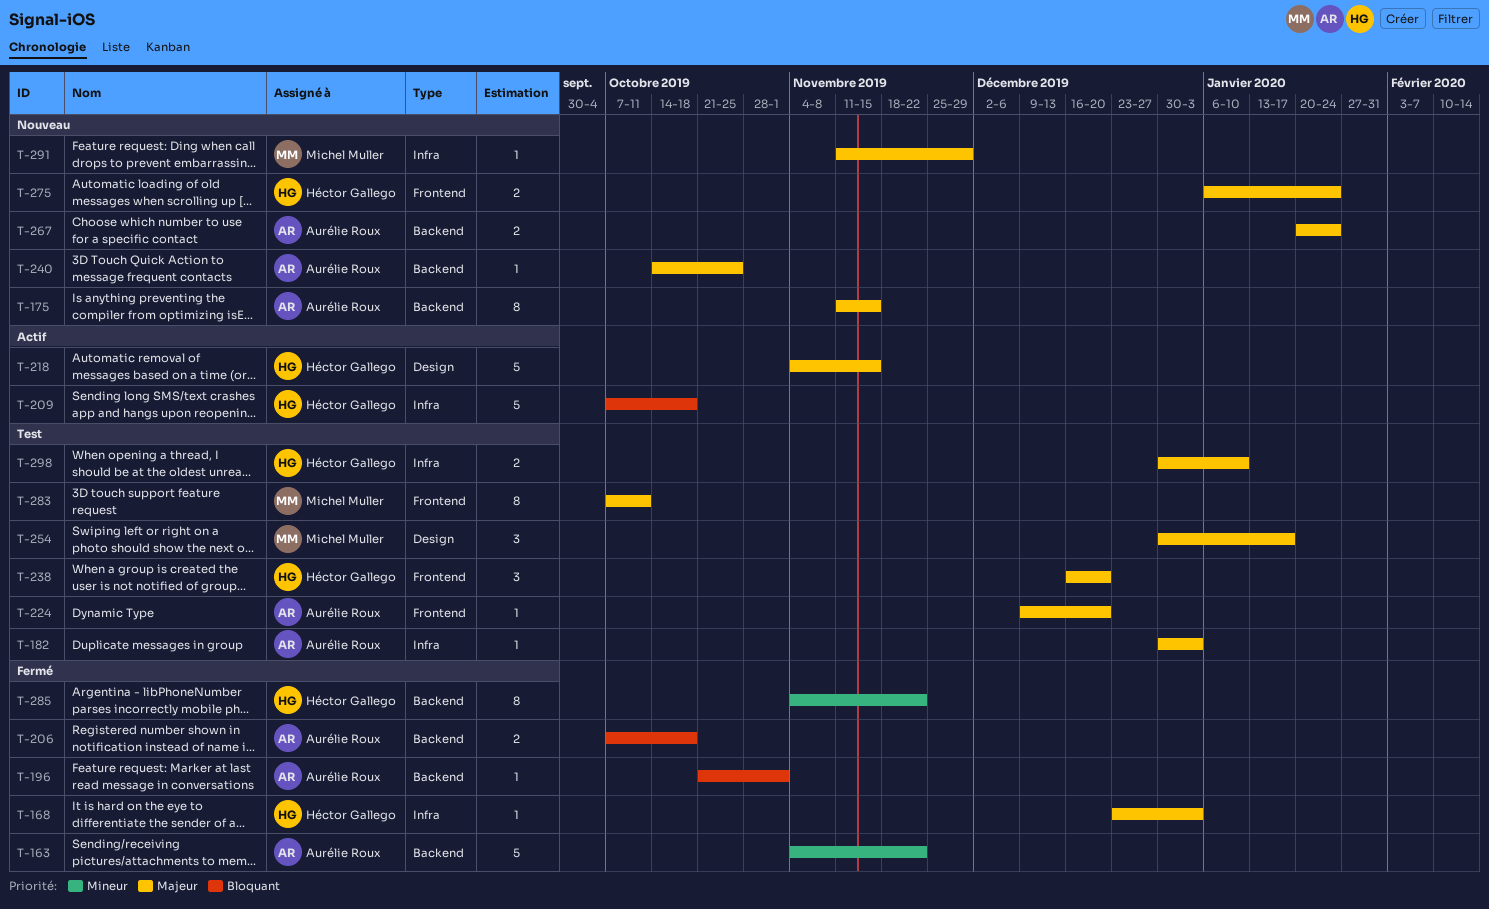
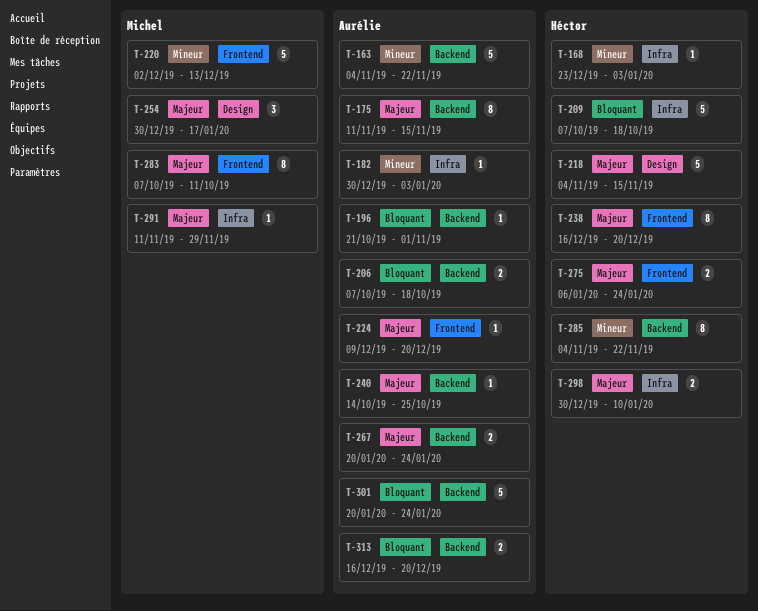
T-168, priority: Majeur -> Mineur
T-182, priority: Majeur -> Mineur
T-220: none -> present
T-238, estimate: 3 -> 8
T-301: none -> present
T-313: none -> present

